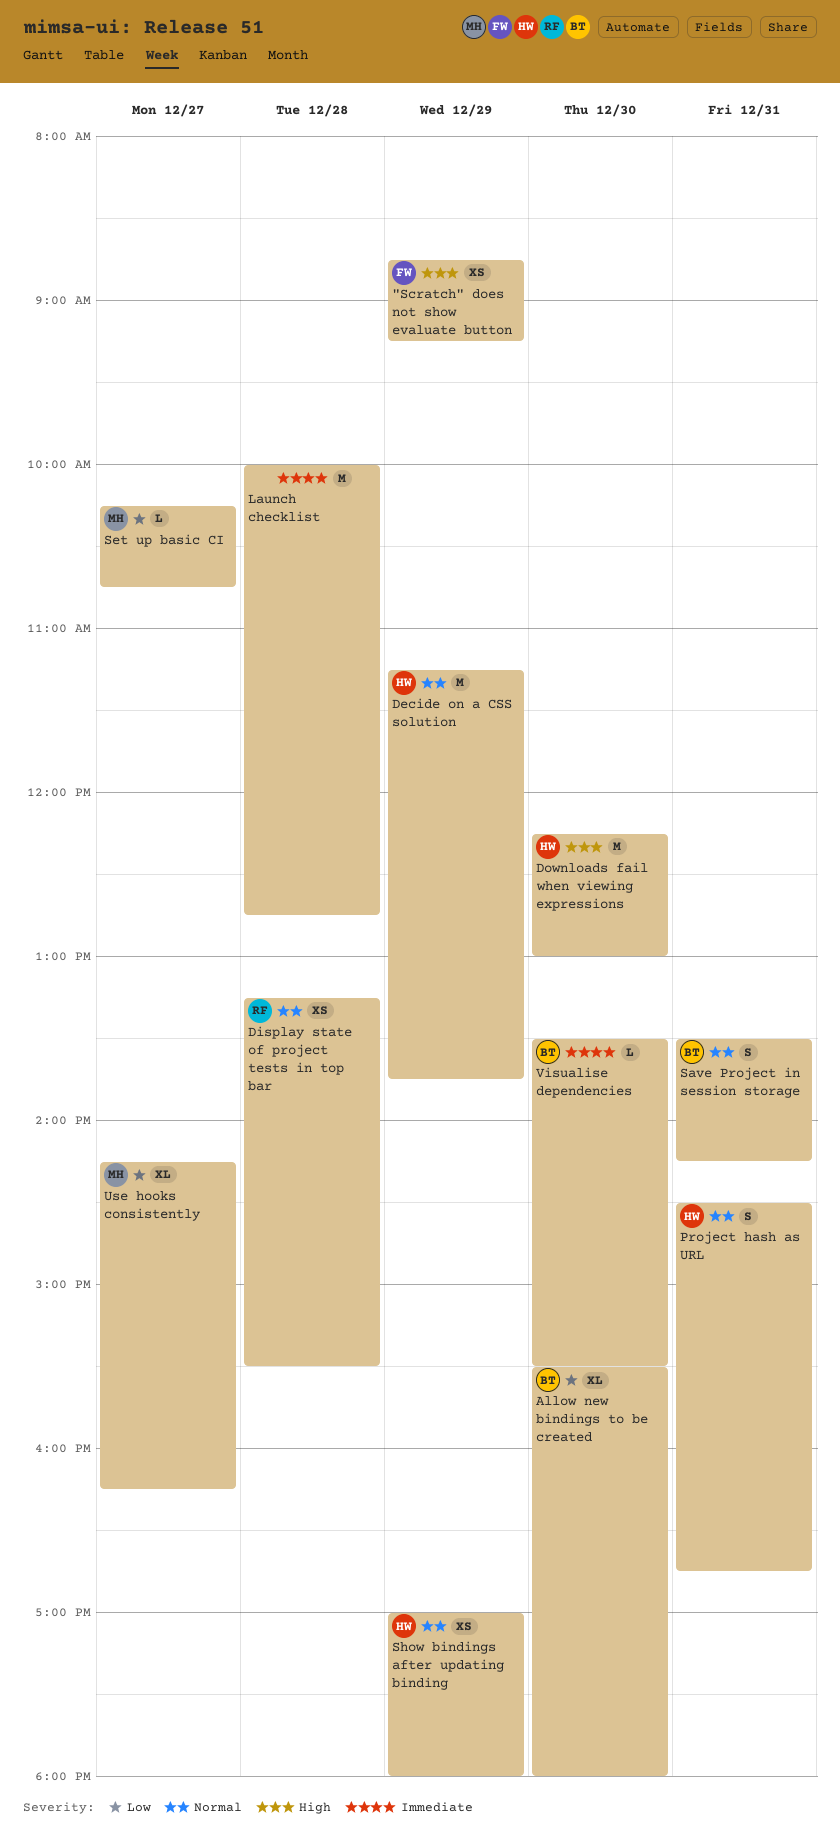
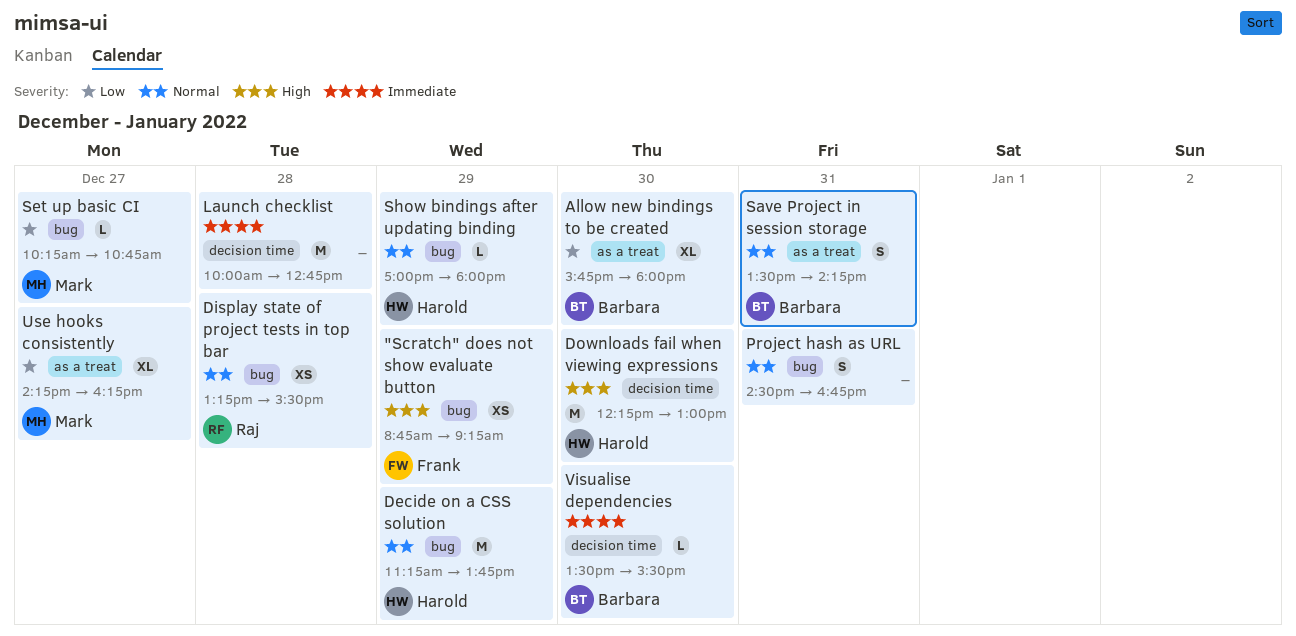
Allow new bindings to be created, begins: 15:30 -> 15:45
Project hash as URL, owner: Harold -> none
Show bindings after updating binding, estimate: XS -> L

